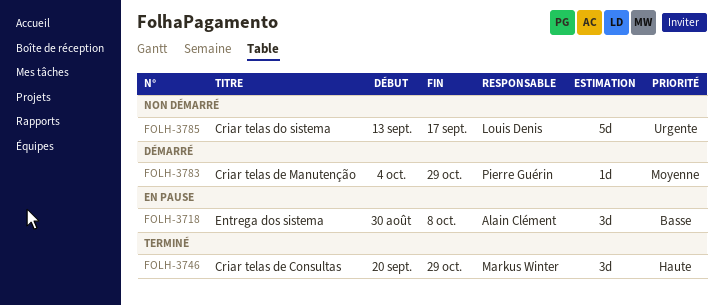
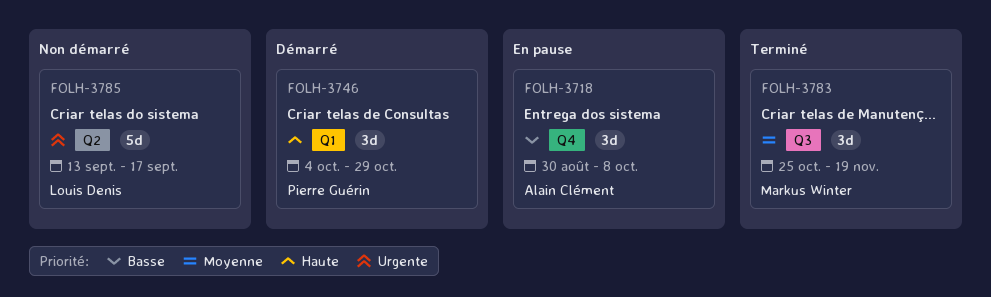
FOLH-3746, status: Terminé -> Démarré
FOLH-3746, owner: Markus Winter -> Pierre Guérin
FOLH-3746, start: Sep 20 -> Oct 4
FOLH-3783, status: Démarré -> Terminé
FOLH-3783, owner: Pierre Guérin -> Markus Winter
FOLH-3783, estimate: 1d -> 3d
FOLH-3783, start: Oct 4 -> Oct 25
FOLH-3783, due: Oct 29 -> Nov 19

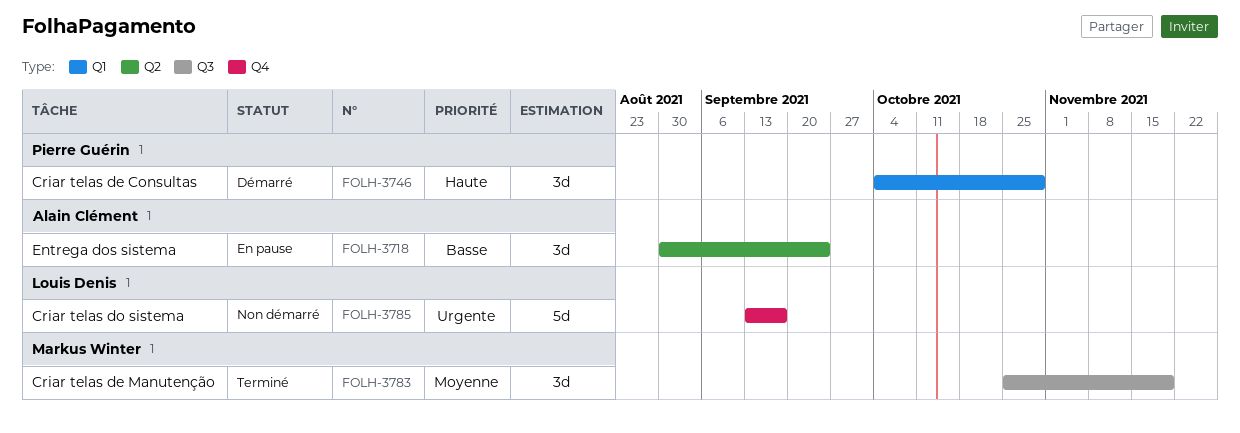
FOLH-3718, label: Q4 -> Q2
FOLH-3718, due: Oct 8 -> Sep 24
FOLH-3785, label: Q2 -> Q4

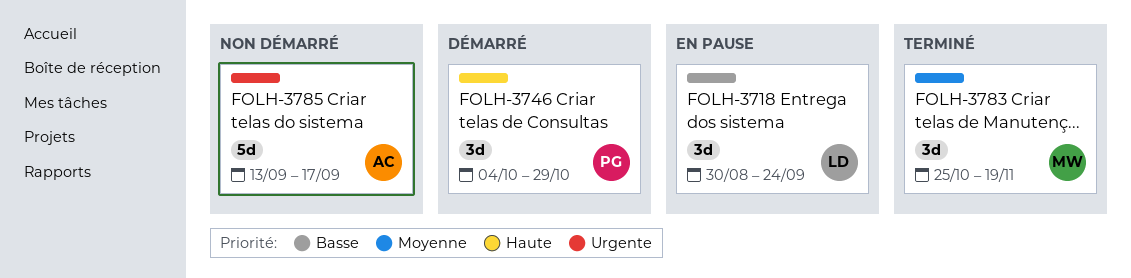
FOLH-3718, owner: Alain Clément -> Louis Denis
FOLH-3785, owner: Louis Denis -> Alain Clément

